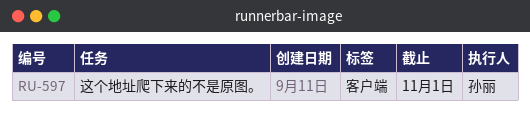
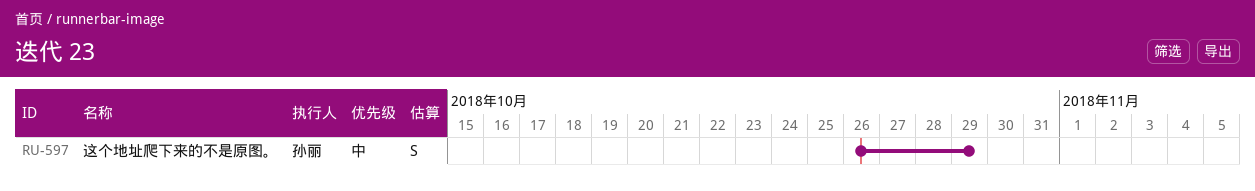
RU-597, due: Nov 1 -> Oct 29

